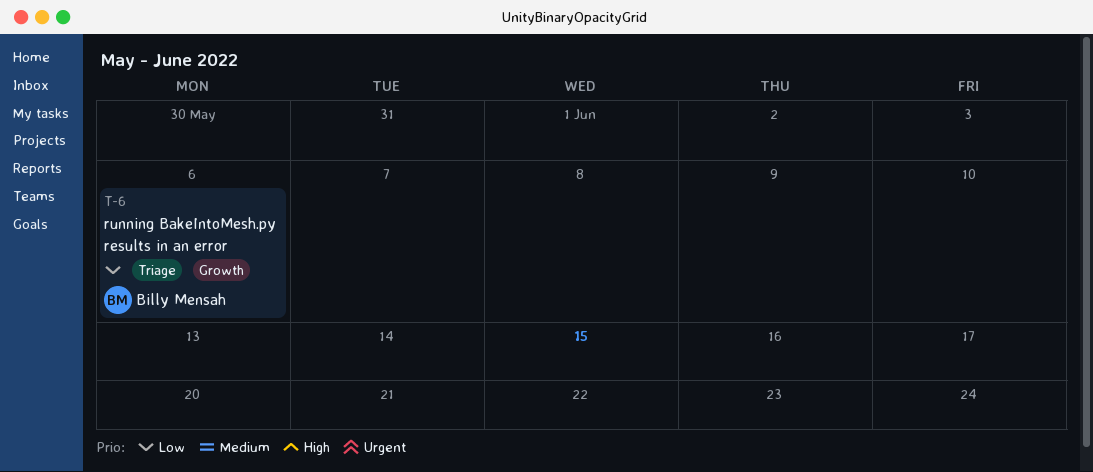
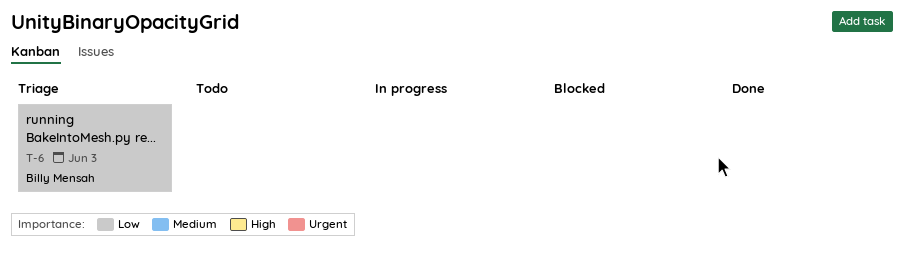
T-6, due: Jun 6 -> Jun 3

